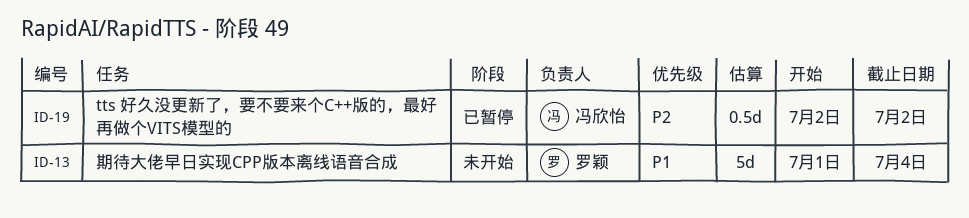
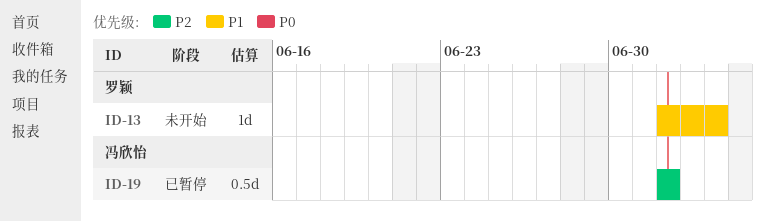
ID-13, estimate: 5d -> 1d
ID-13, start: Jul 1 -> Jul 2

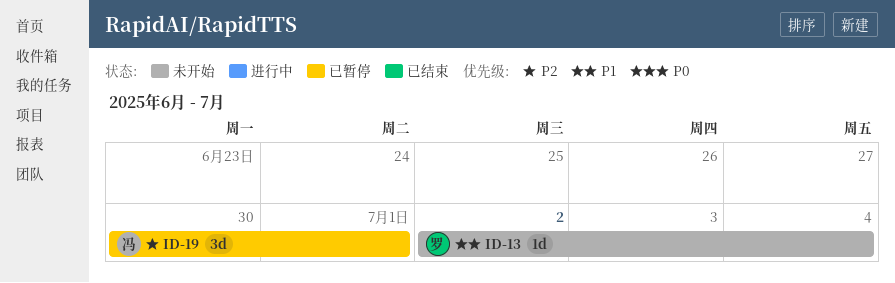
ID-19, estimate: 0.5d -> 3d
ID-19, start: Jul 2 -> Jun 30
ID-19, due: Jul 2 -> Jul 1

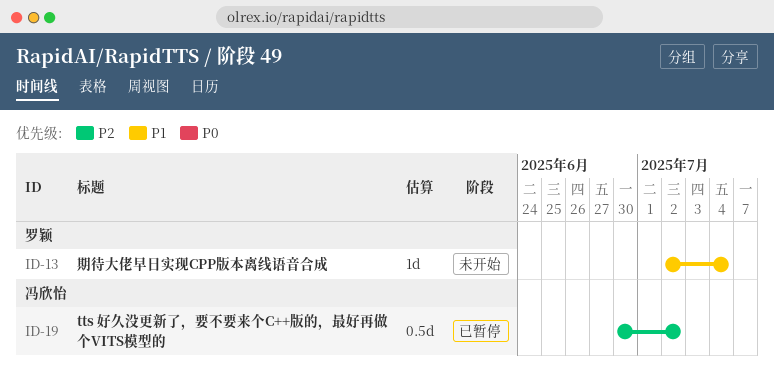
ID-19, estimate: 3d -> 0.5d
ID-19, due: Jul 1 -> Jul 2

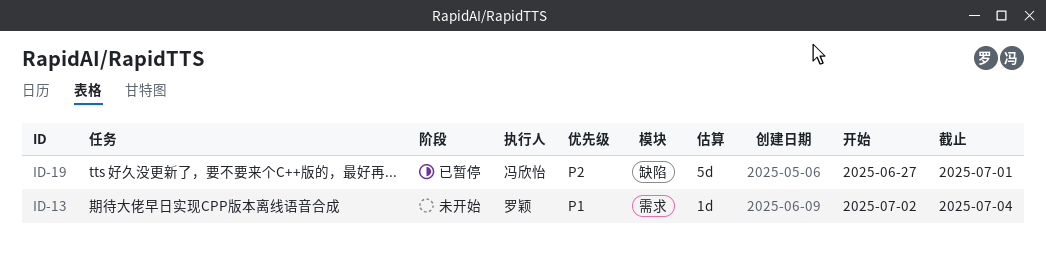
ID-19, estimate: 0.5d -> 5d
ID-19, start: Jun 30 -> Jun 27
ID-19, due: Jul 2 -> Jul 1

